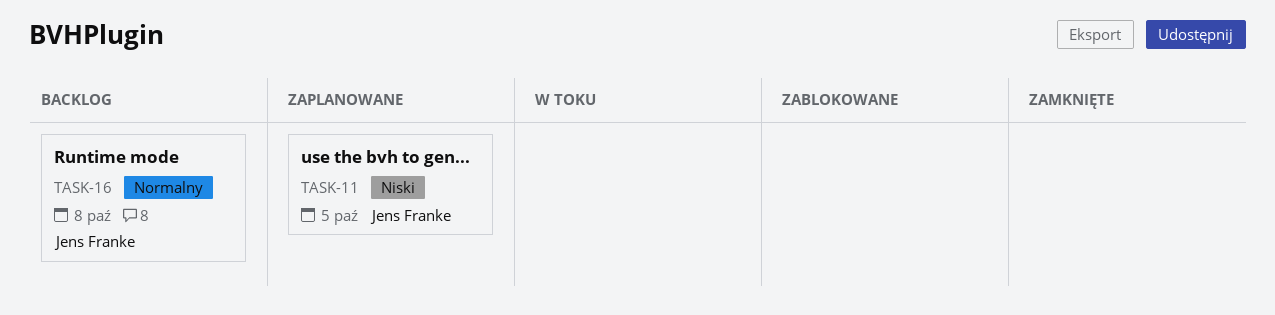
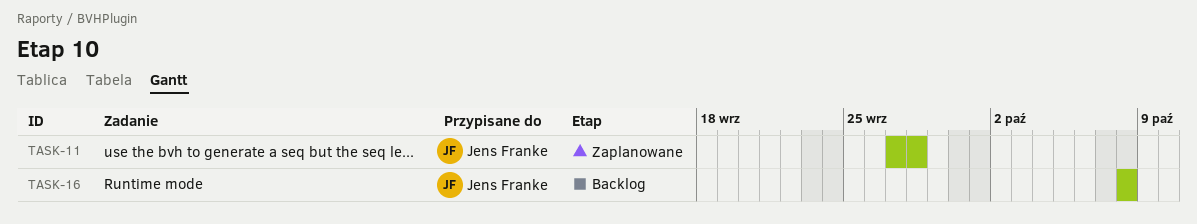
TASK-11, due: Oct 5 -> Sep 28

